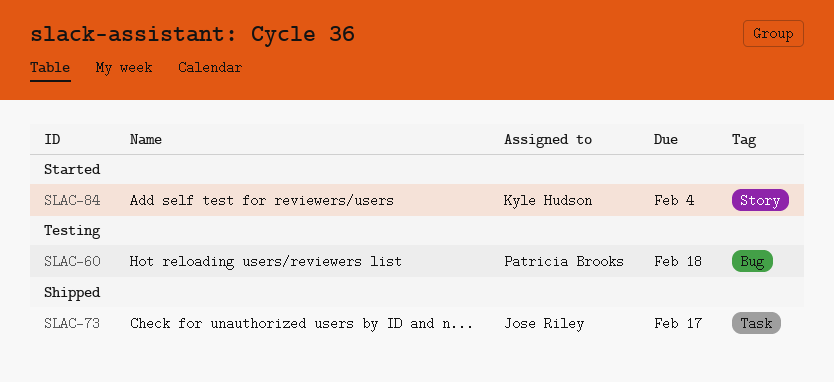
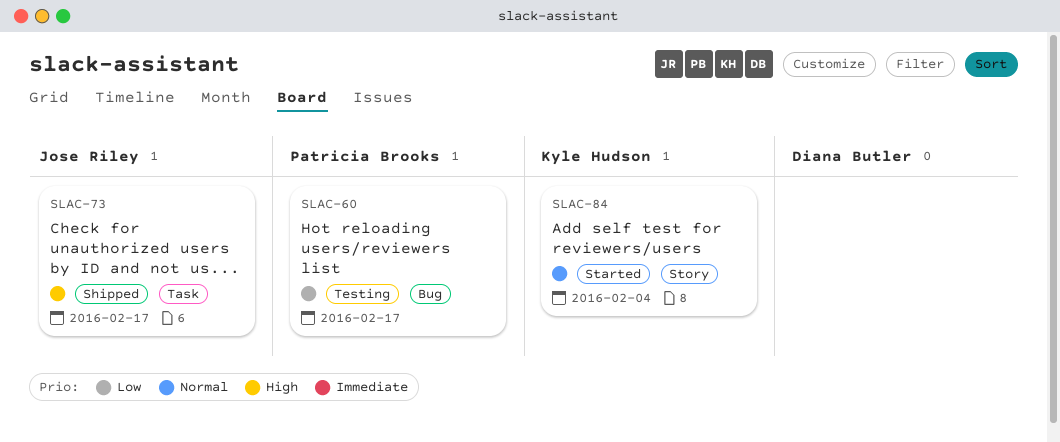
SLAC-60, due: Feb 18 -> Feb 17

